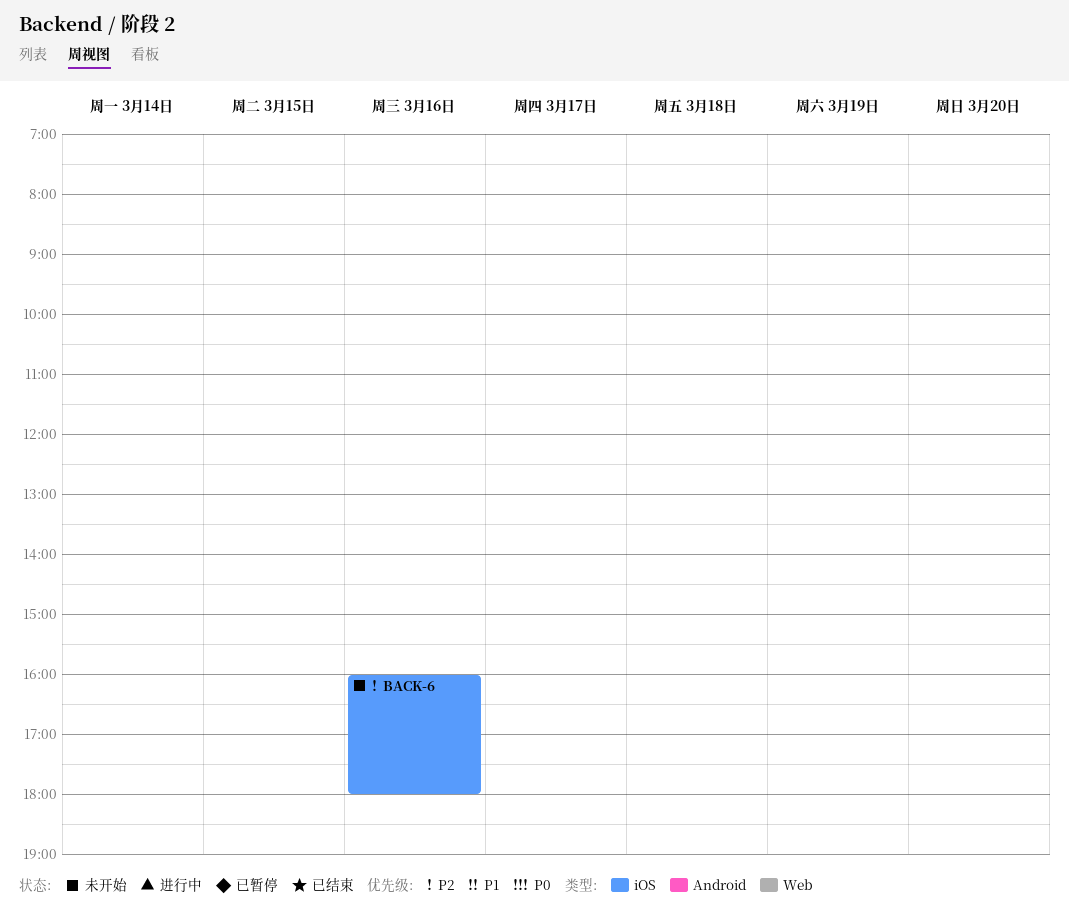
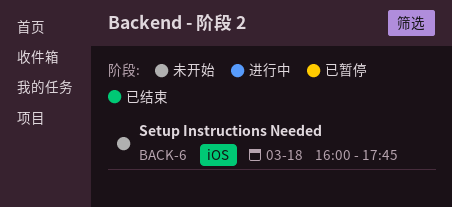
BACK-6, day: Mar 16 -> Mar 18
BACK-6, ends: 18:00 -> 17:45

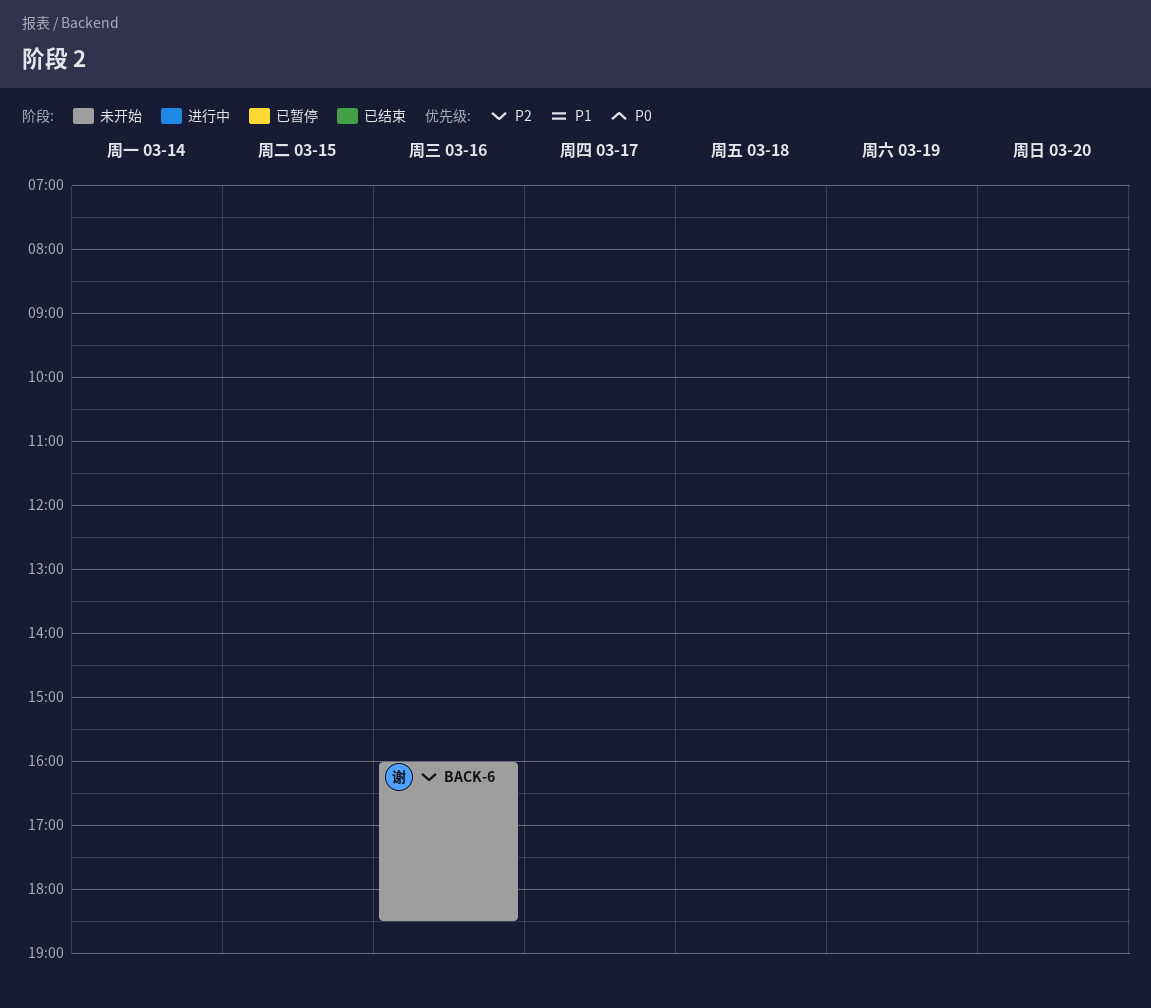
BACK-6, day: Mar 18 -> Mar 16
BACK-6, ends: 17:45 -> 18:30

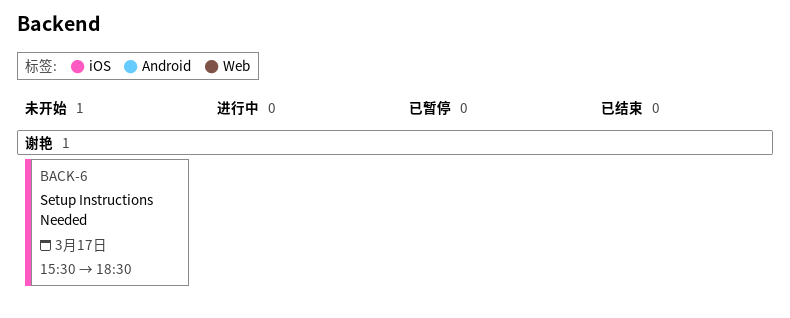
BACK-6, day: Mar 16 -> Mar 17
BACK-6, begins: 16:00 -> 15:30

